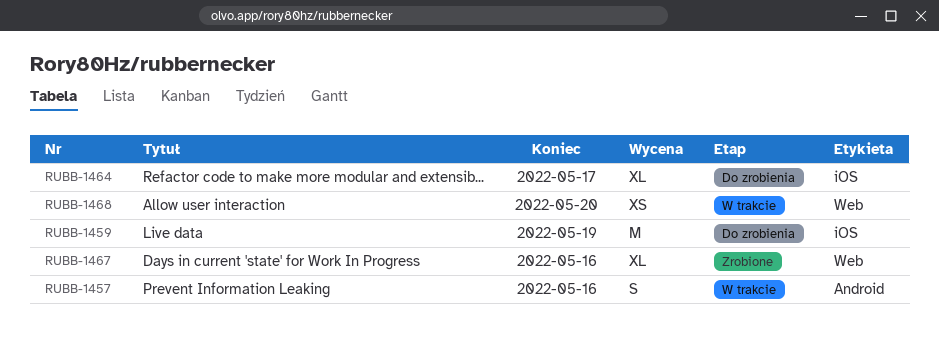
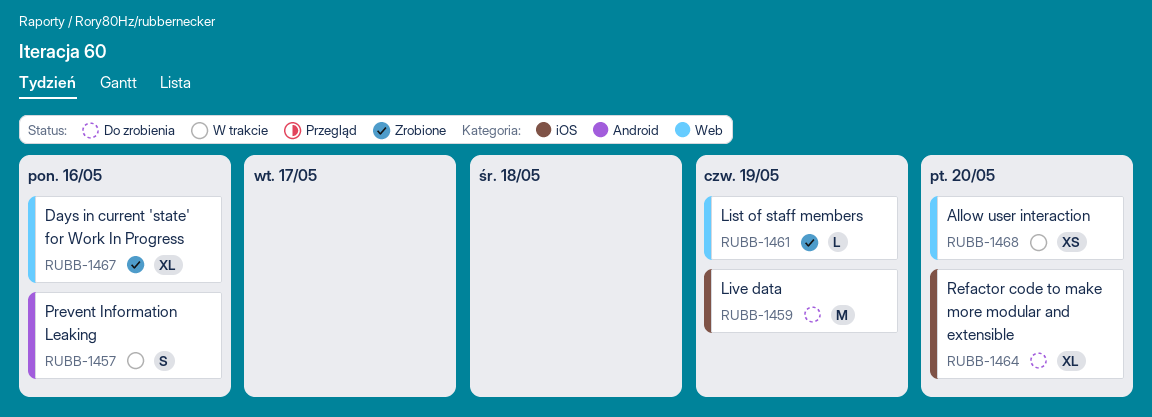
RUBB-1461: none -> present
RUBB-1464, due: May 17 -> May 20

